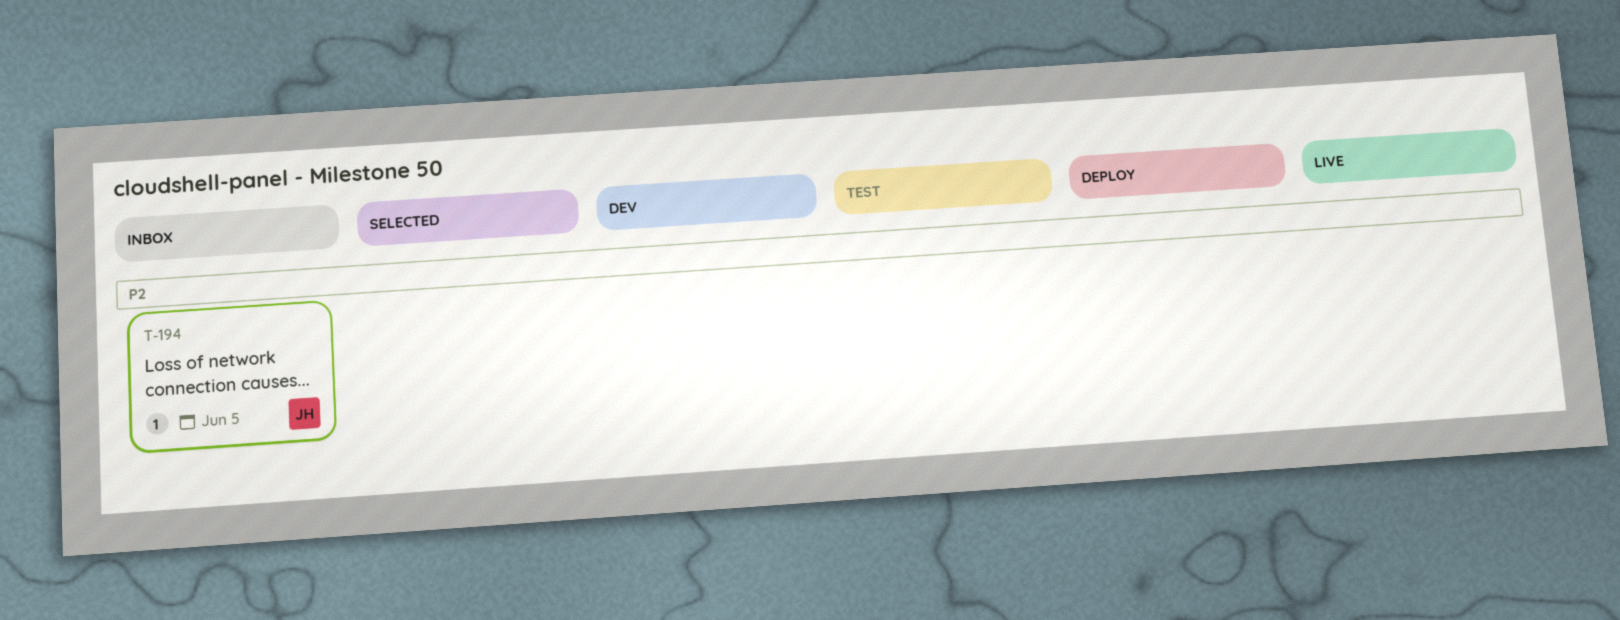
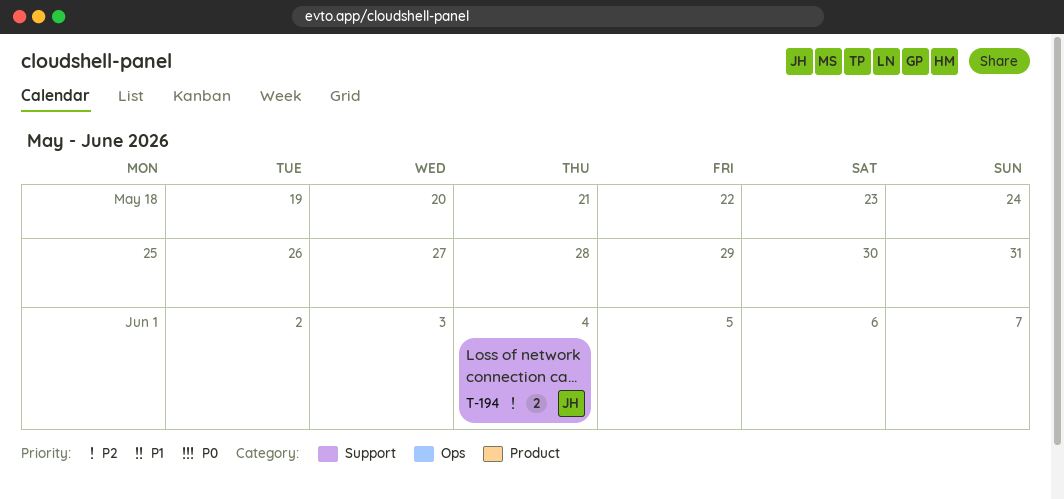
T-194, estimate: 1 -> 2
T-194, due: Jun 5 -> Jun 4

